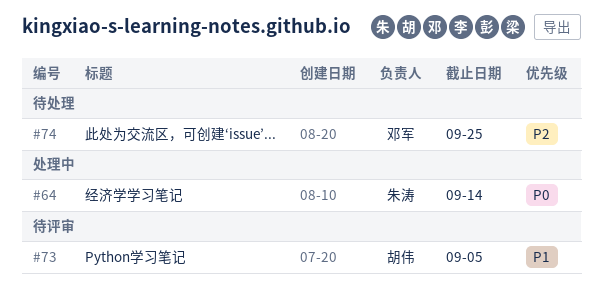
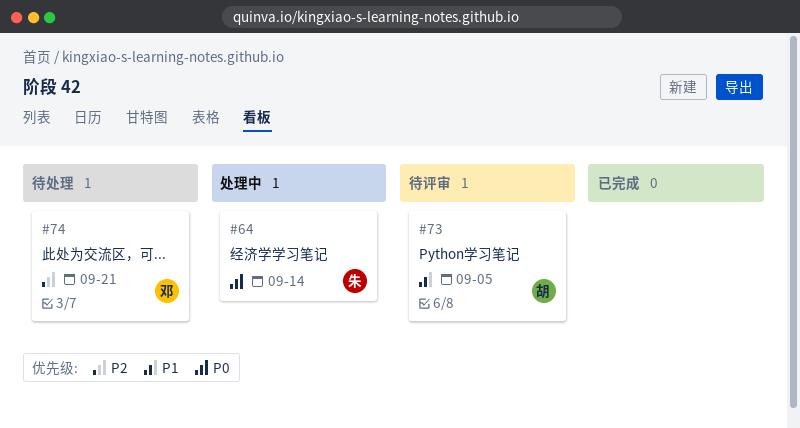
#74, due: Sep 25 -> Sep 21

